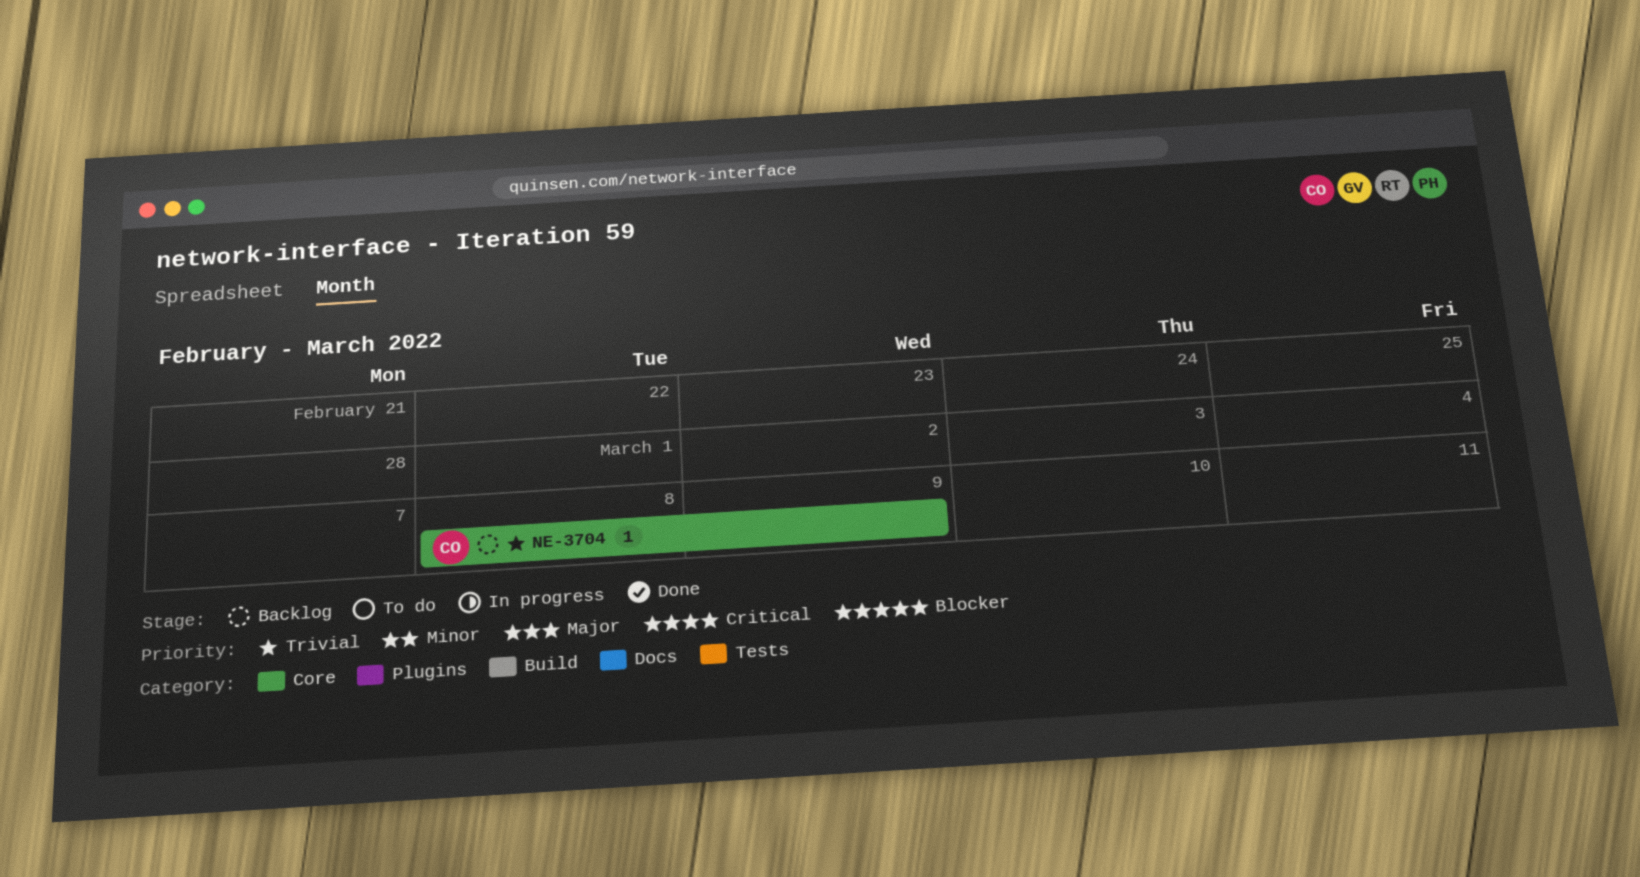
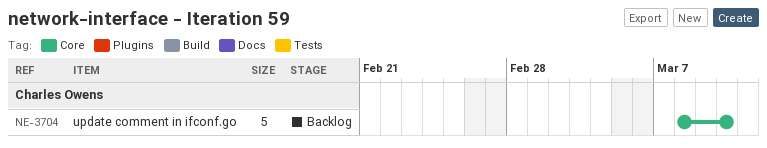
NE-3704, estimate: 1 -> 5
NE-3704, due: Mar 9 -> Mar 10

